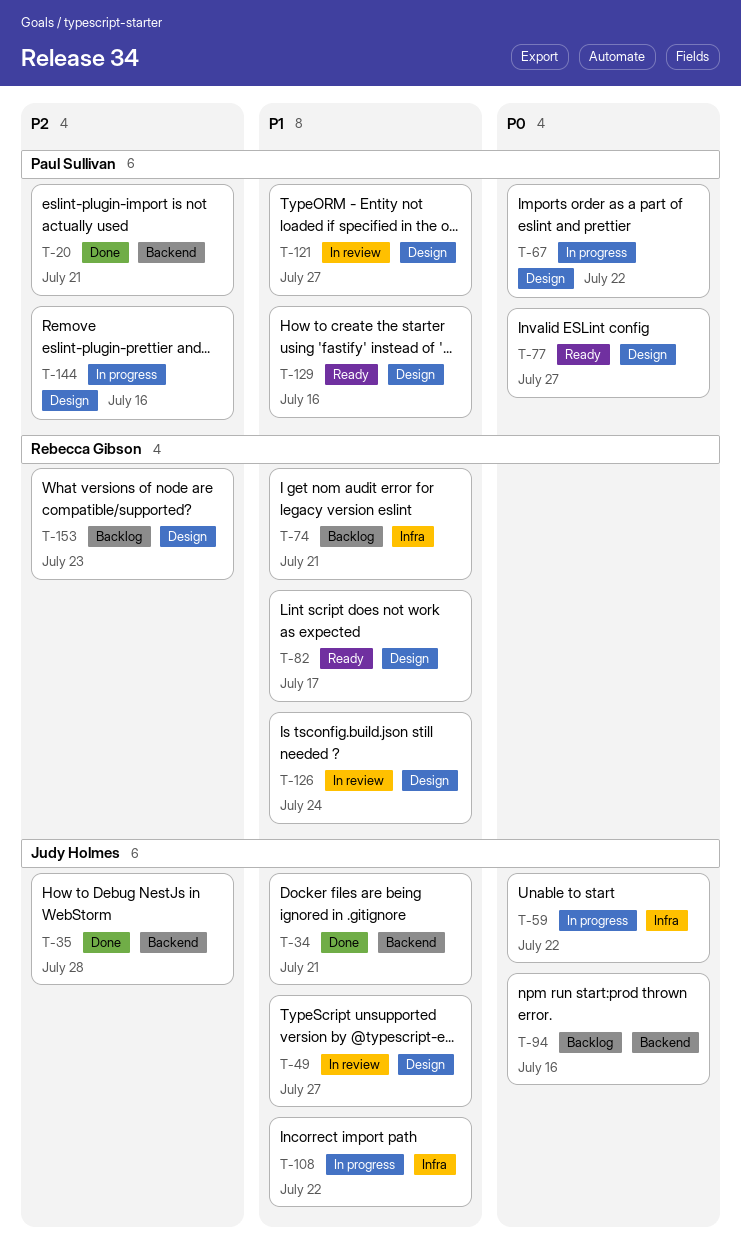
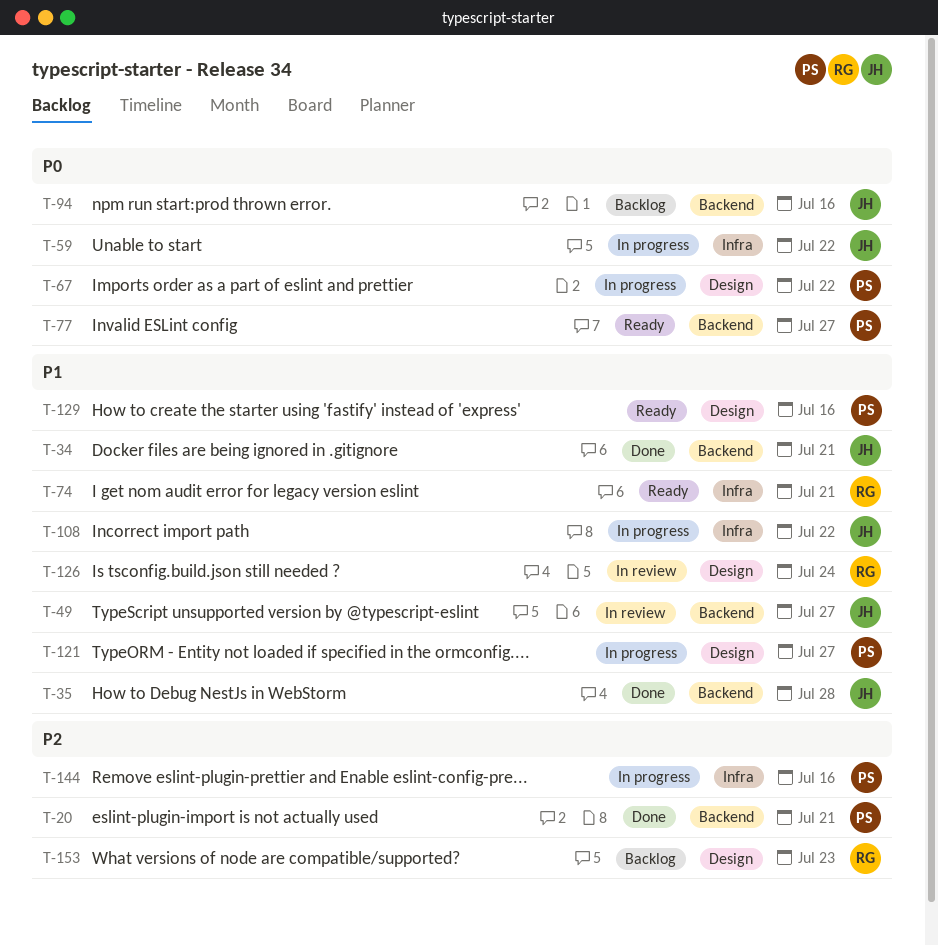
T-35, priority: P2 -> P1
T-49, label: Design -> Backend
T-74, status: Backlog -> Ready
T-77, label: Design -> Backend
T-82: present -> none
T-121, status: In review -> In progress
T-144, label: Design -> Infra

